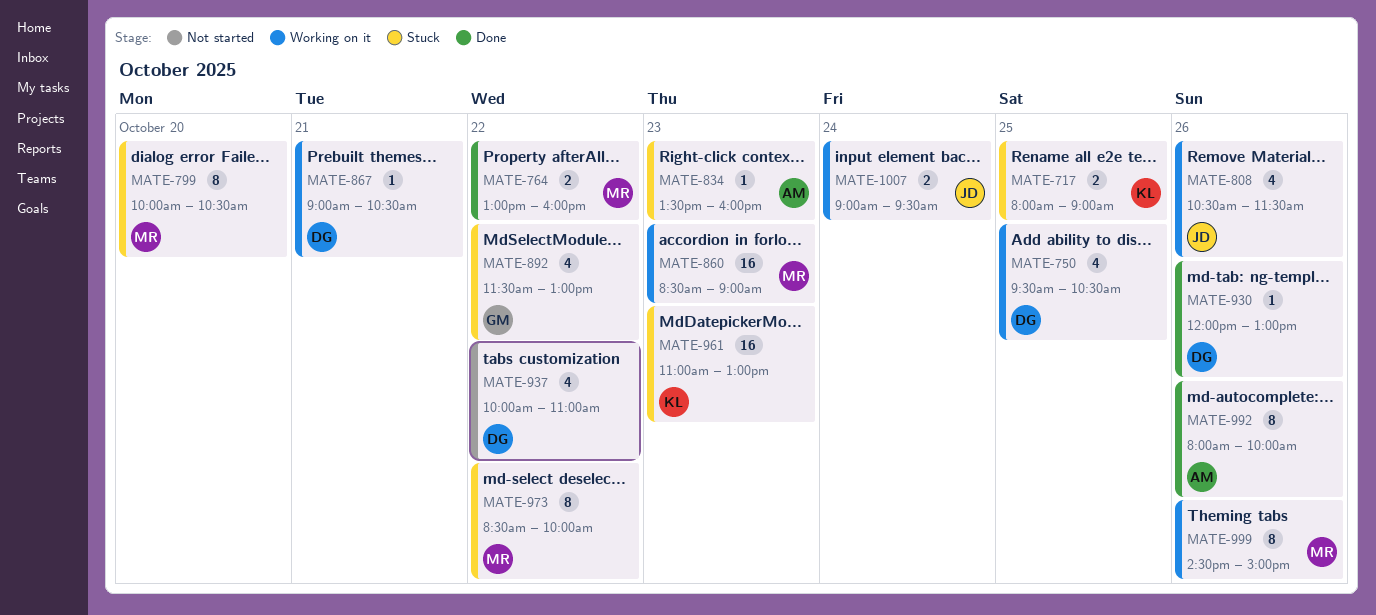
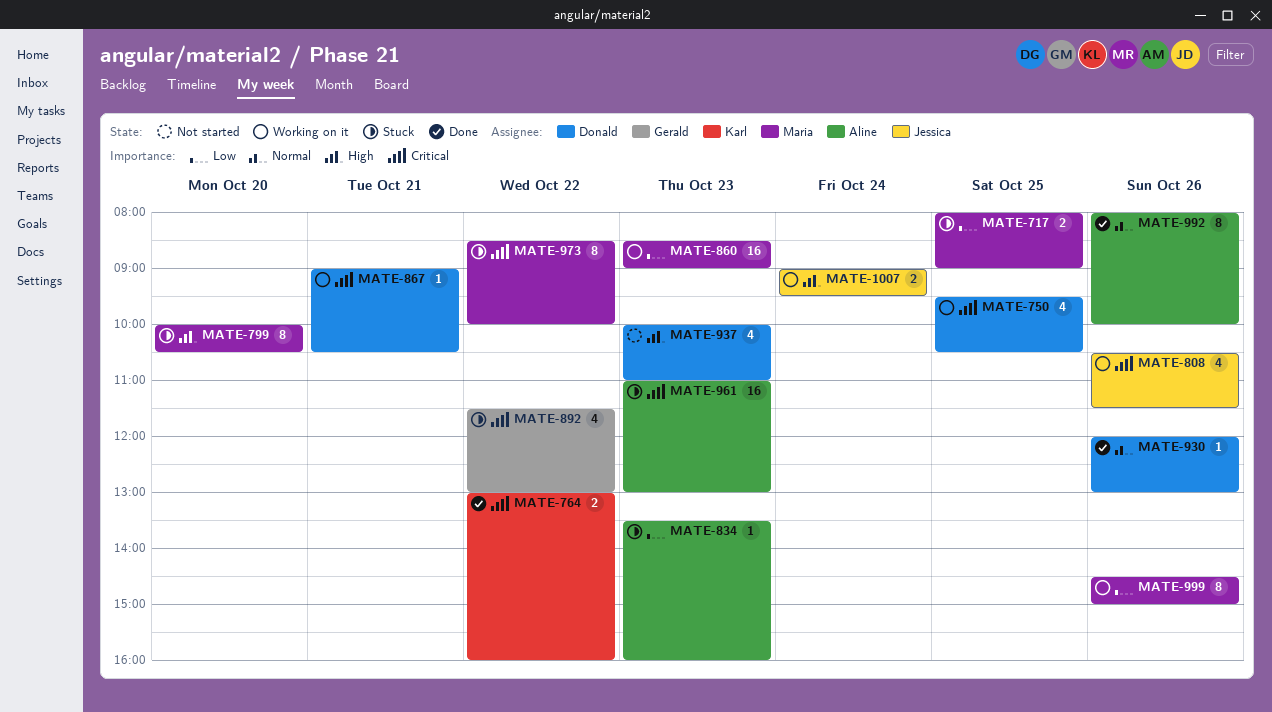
MATE-717, owner: Karl -> Maria
MATE-764, owner: Maria -> Karl
MATE-937, day: Oct 22 -> Oct 23
MATE-961, owner: Karl -> Aline

